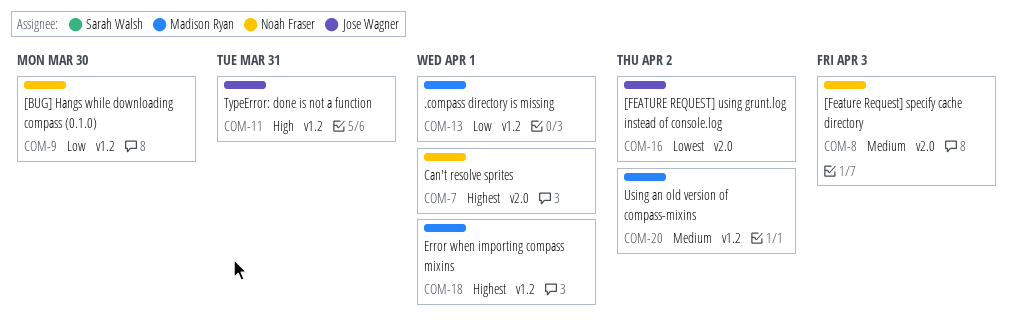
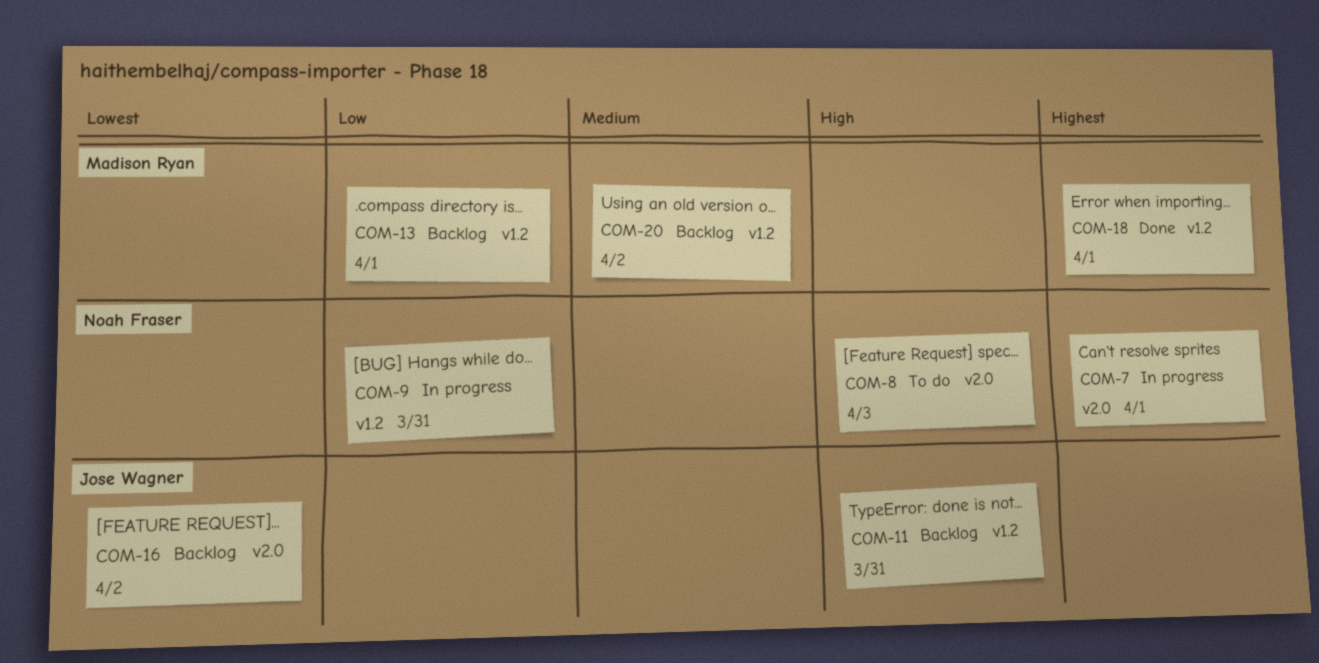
COM-8, priority: Medium -> High
COM-9, due: Mar 30 -> Mar 31

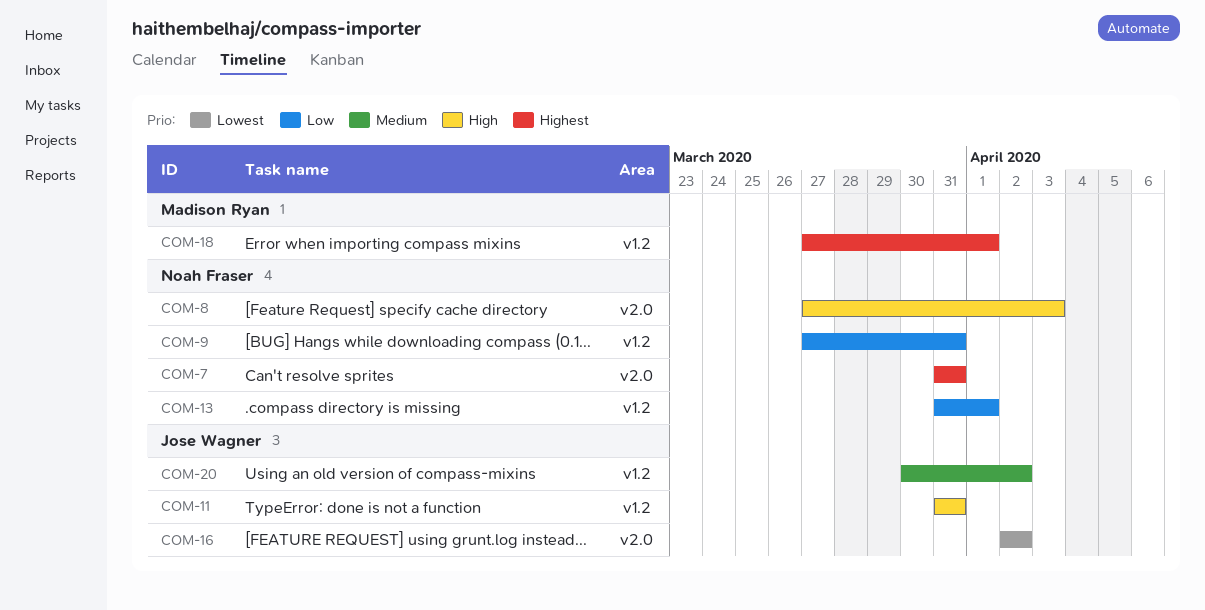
COM-7, due: Apr 1 -> Mar 31
COM-13, owner: Madison Ryan -> Noah Fraser
COM-20, owner: Madison Ryan -> Jose Wagner

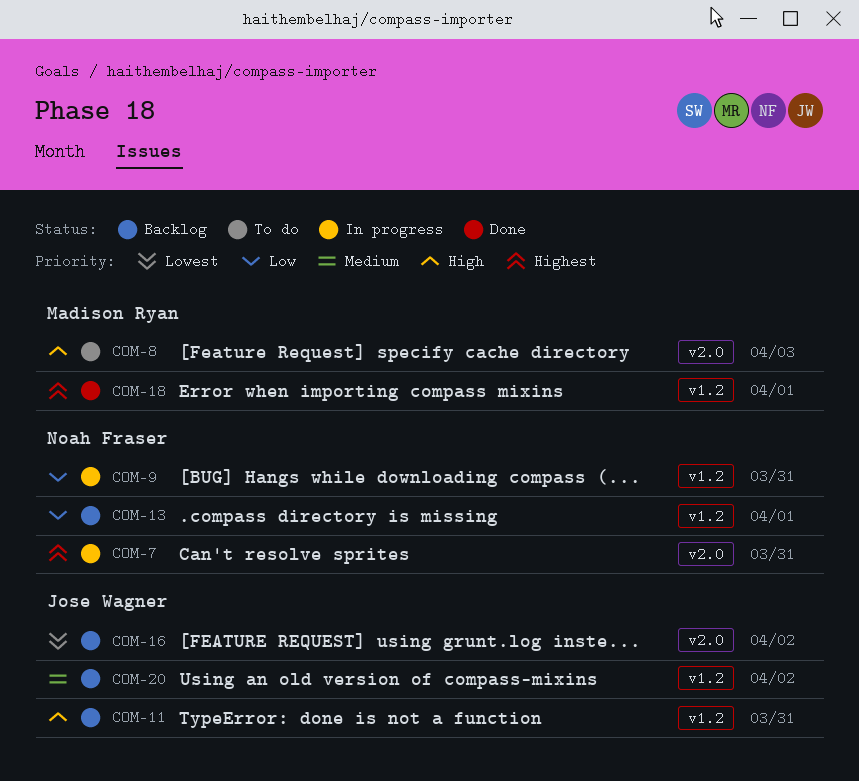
COM-8, owner: Noah Fraser -> Madison Ryan

